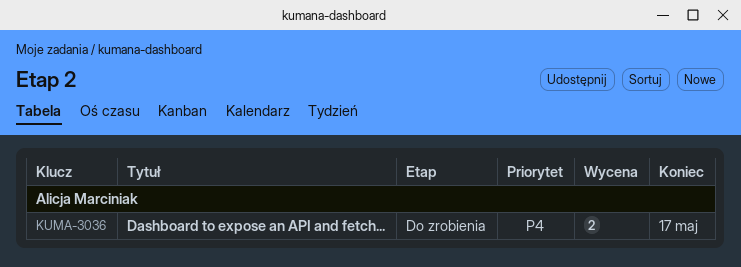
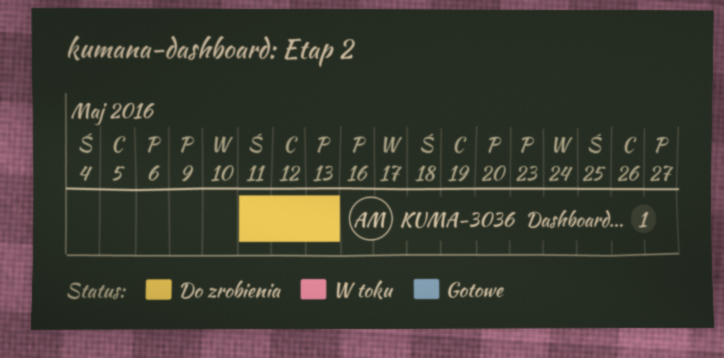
KUMA-3036, estimate: 2 -> 1
KUMA-3036, due: May 17 -> May 13

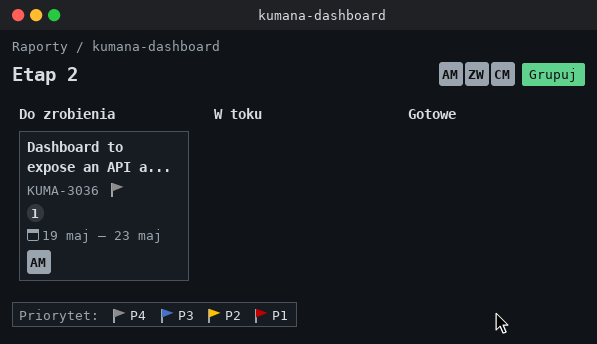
KUMA-3036, start: May 11 -> May 19
KUMA-3036, due: May 13 -> May 23

